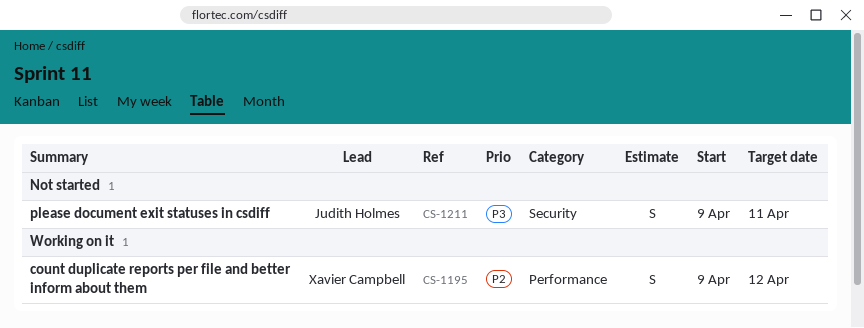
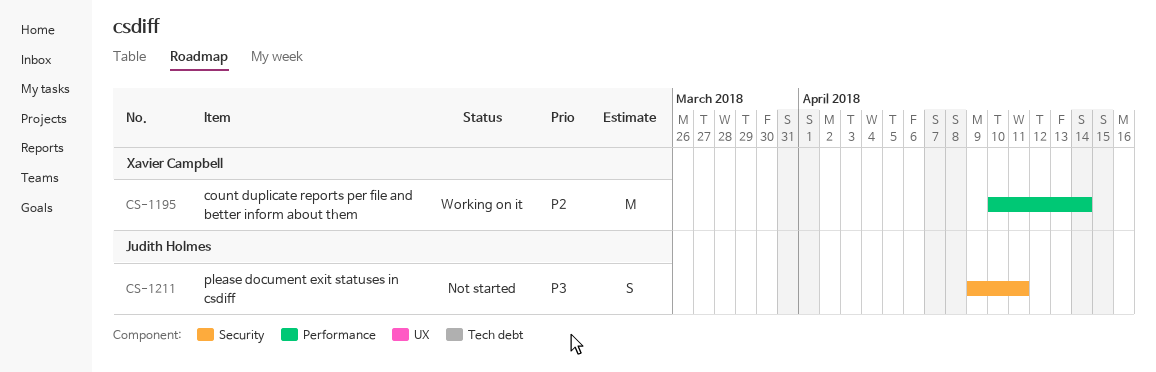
CS-1195, estimate: S -> M
CS-1195, start: Apr 9 -> Apr 10
CS-1195, due: Apr 12 -> Apr 14

